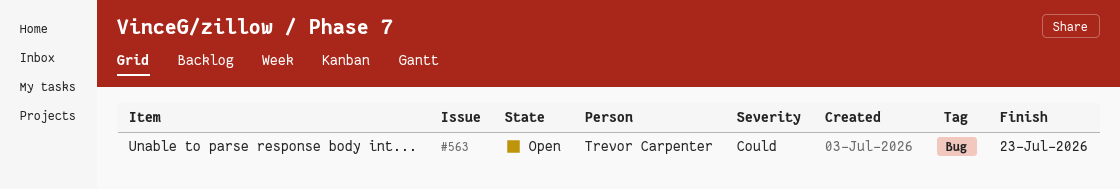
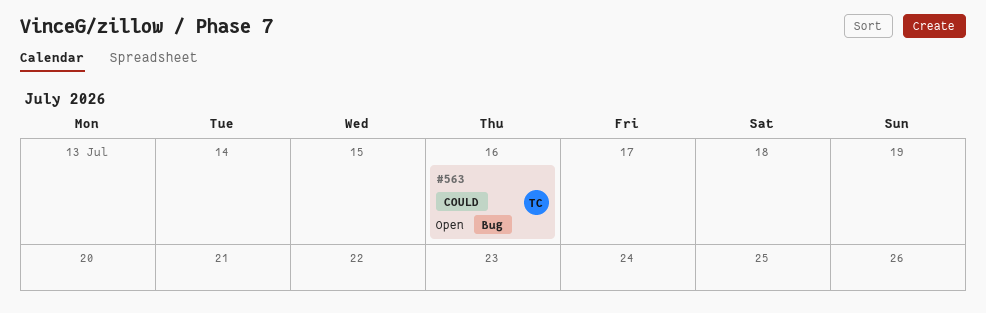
#563, due: Jul 23 -> Jul 16

